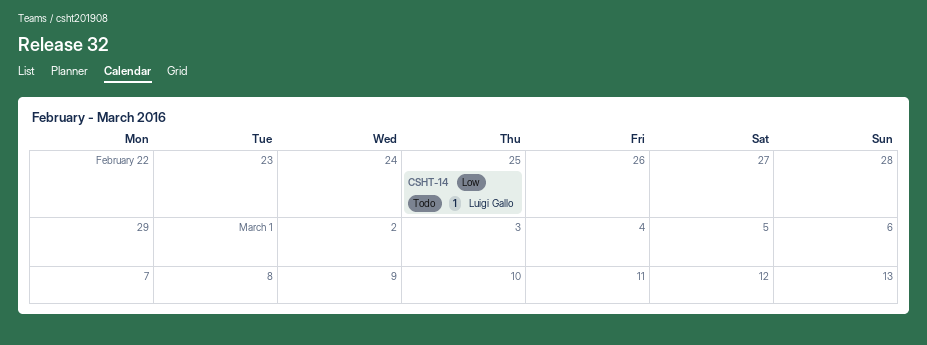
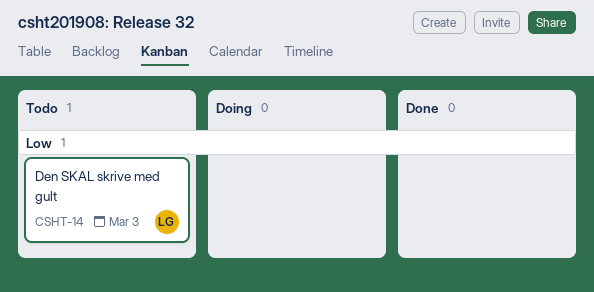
CSHT-14, due: Feb 25 -> Mar 3

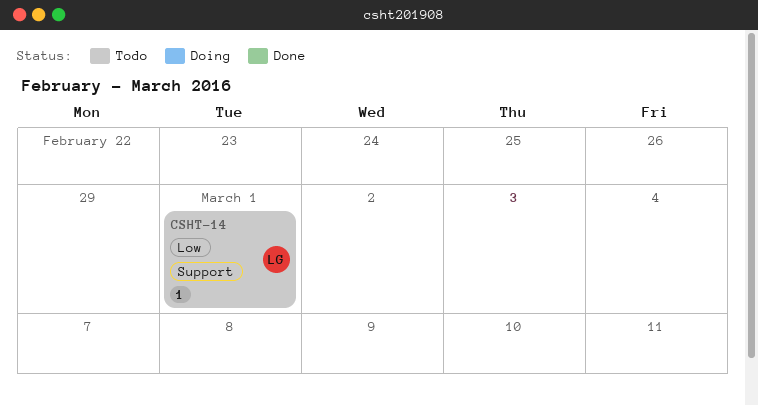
CSHT-14, due: Mar 3 -> Mar 1

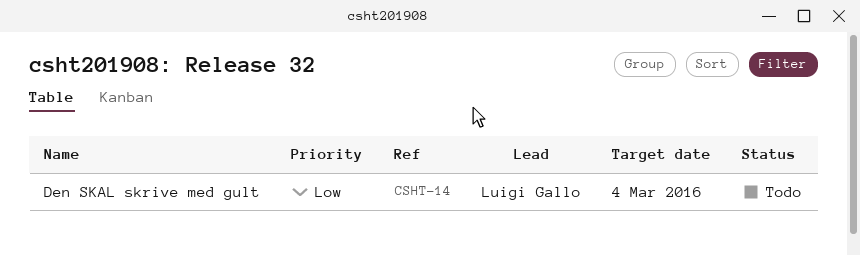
CSHT-14, due: Mar 1 -> Mar 4

